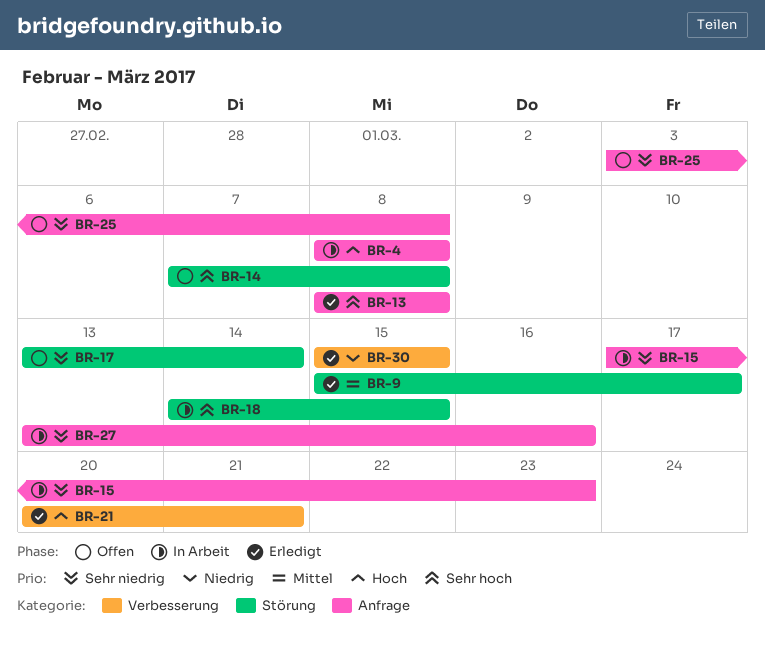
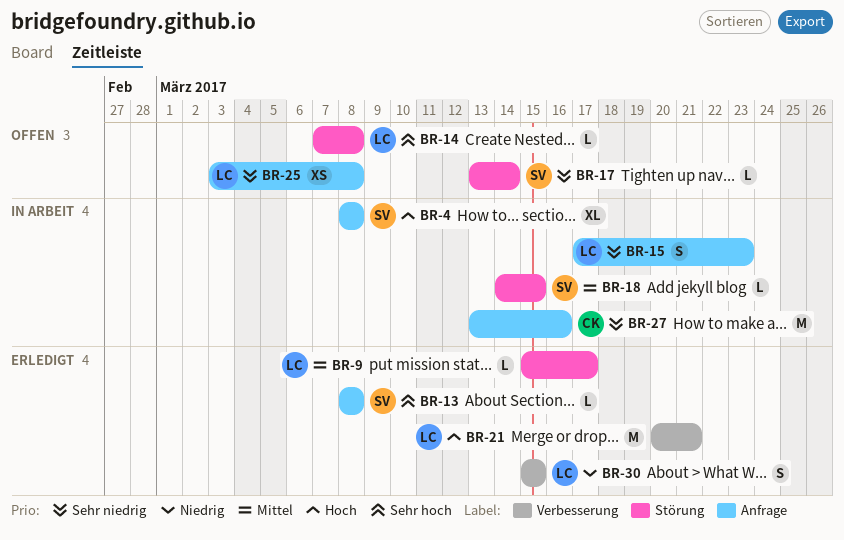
BR-18, priority: Sehr hoch -> Mittel

